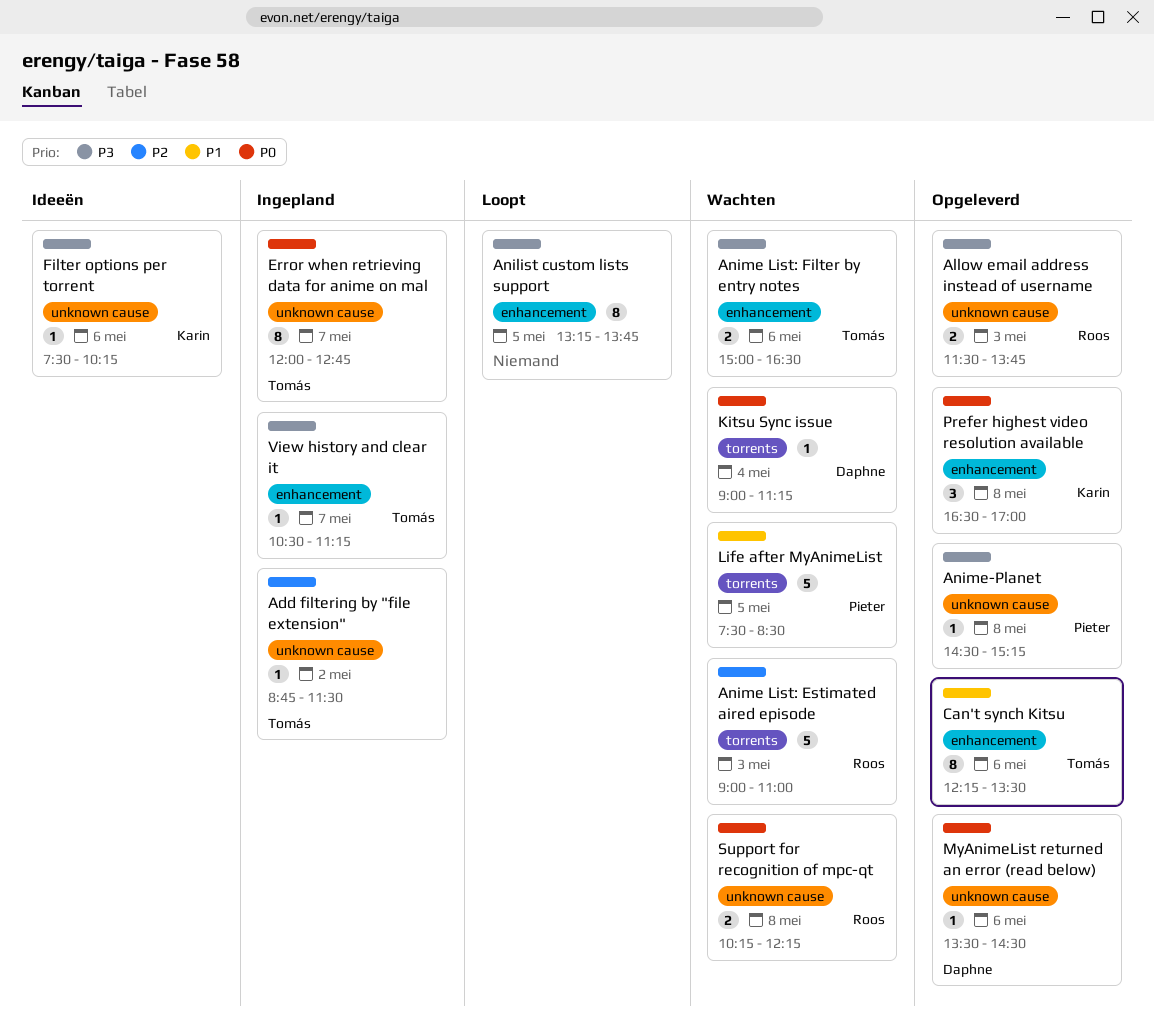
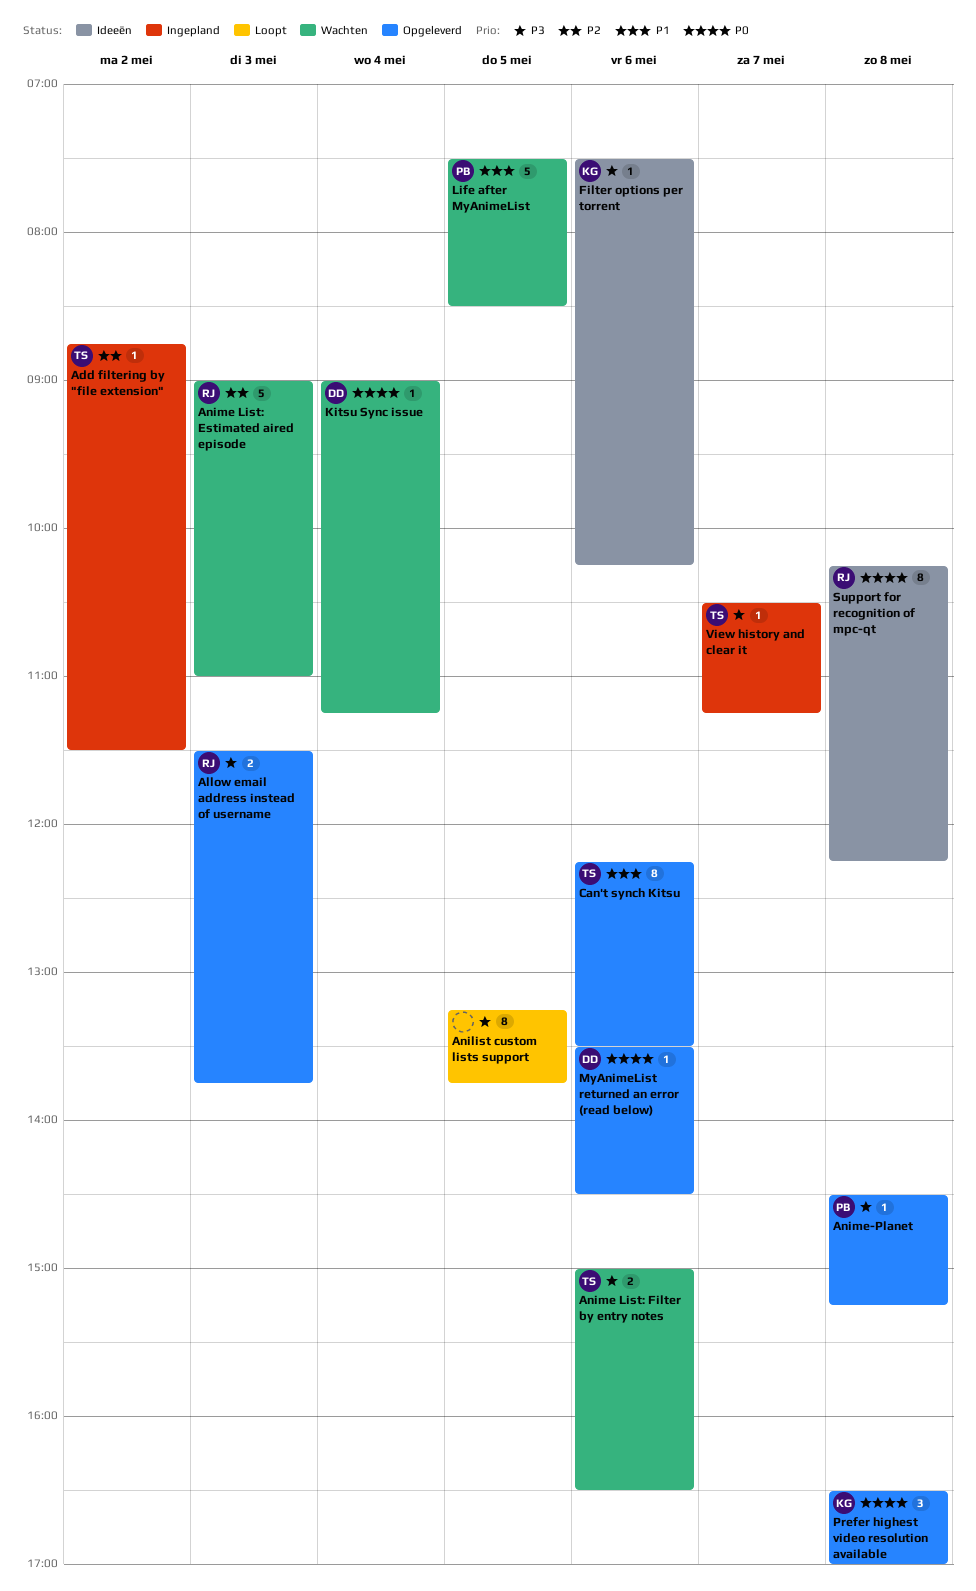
Error when retrieving data for anime on mal: present -> none
Support for recognition of mpc-qt, status: Wachten -> Ideeën
Support for recognition of mpc-qt, estimate: 2 -> 8

